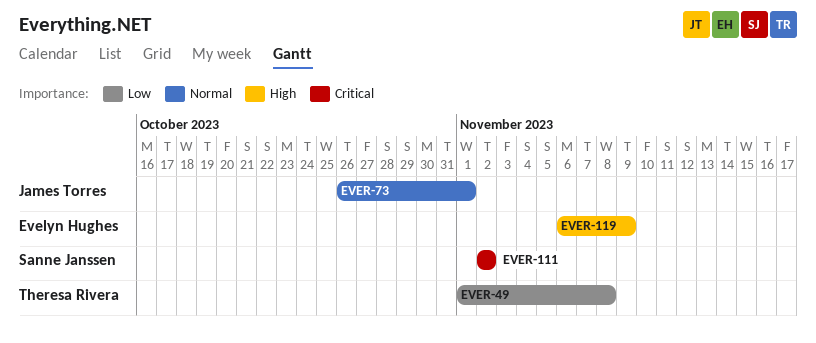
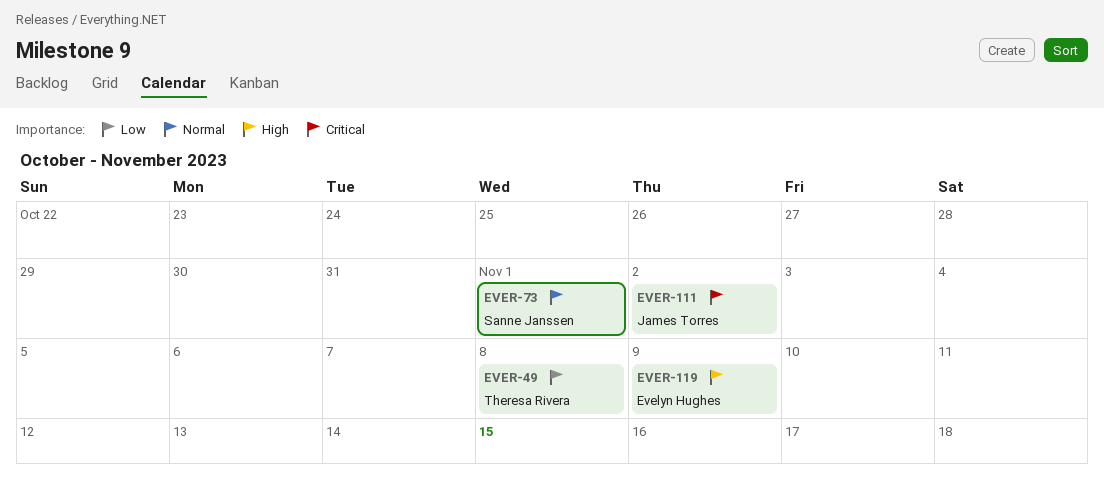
EVER-73, owner: James Torres -> Sanne Janssen
EVER-111, owner: Sanne Janssen -> James Torres

